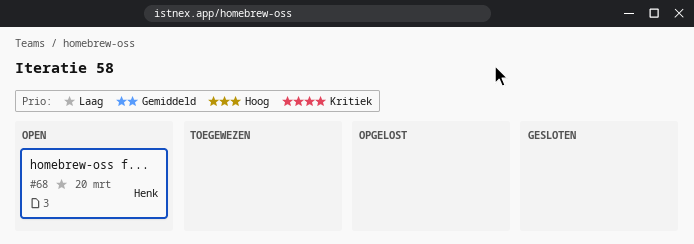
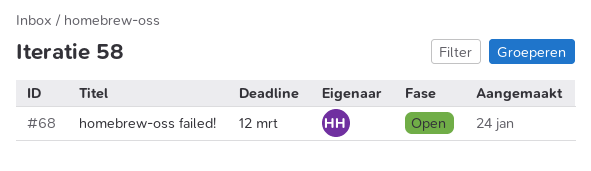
#68, due: Mar 20 -> Mar 12

